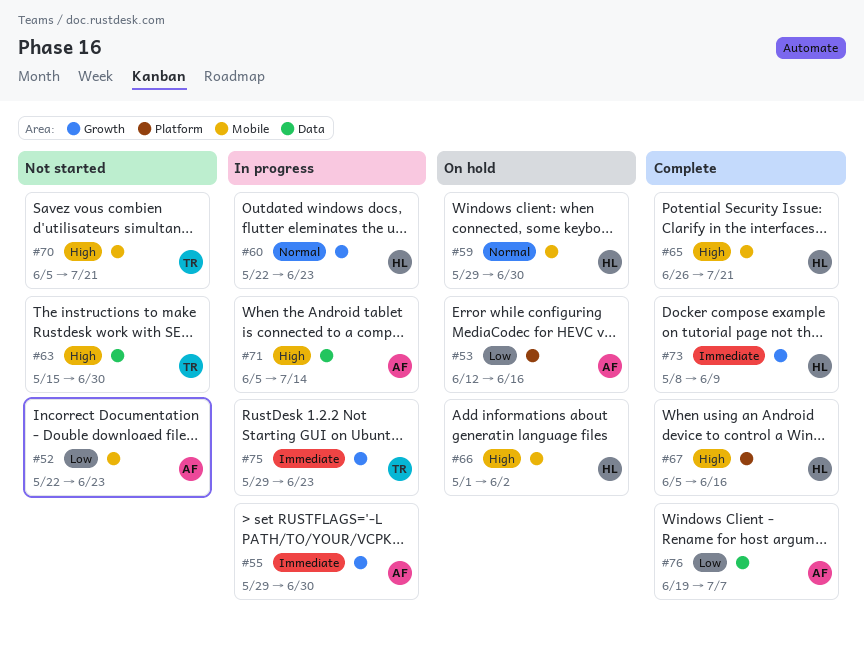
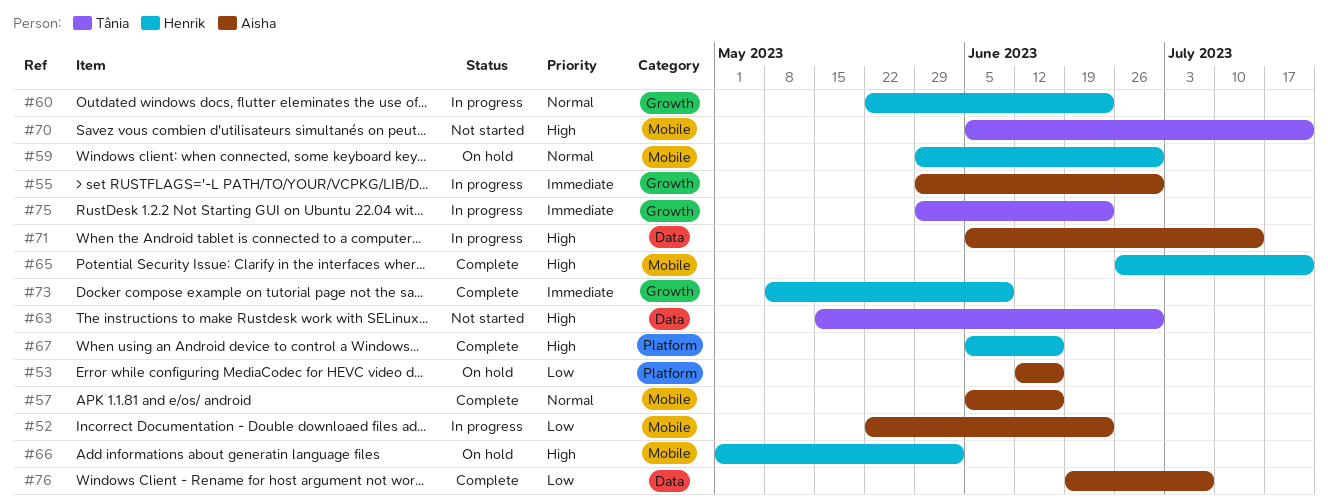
#52, status: Not started -> In progress
#57: none -> present

